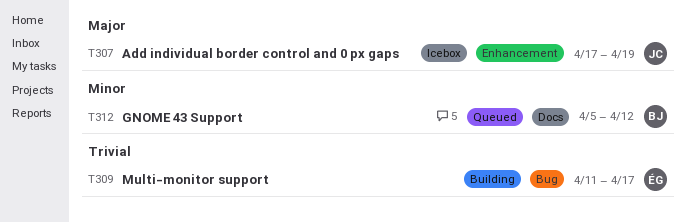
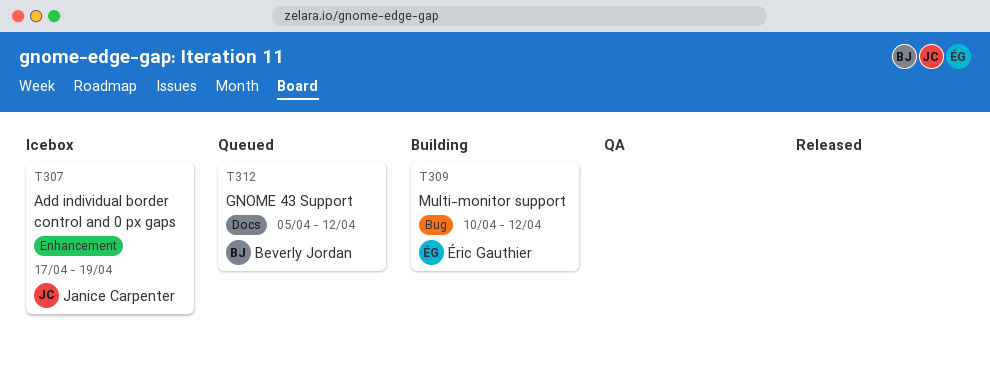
T309, start: Apr 11 -> Apr 10
T309, due: Apr 17 -> Apr 12

